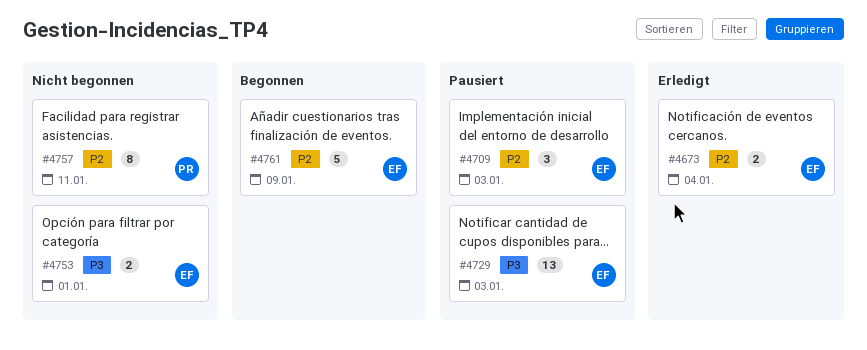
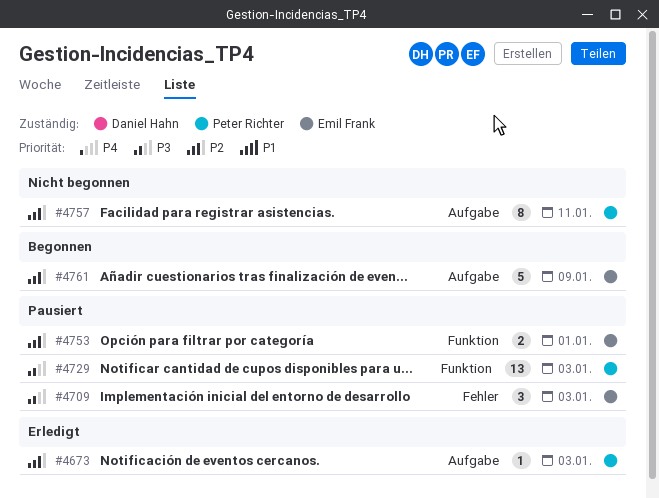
#4673, owner: Emil Frank -> Peter Richter
#4673, estimate: 2 -> 1
#4673, due: Jan 4 -> Jan 3
#4709, priority: P2 -> P3
#4729, owner: Emil Frank -> Peter Richter
#4753, status: Nicht begonnen -> Pausiert
#4753, priority: P3 -> P2

